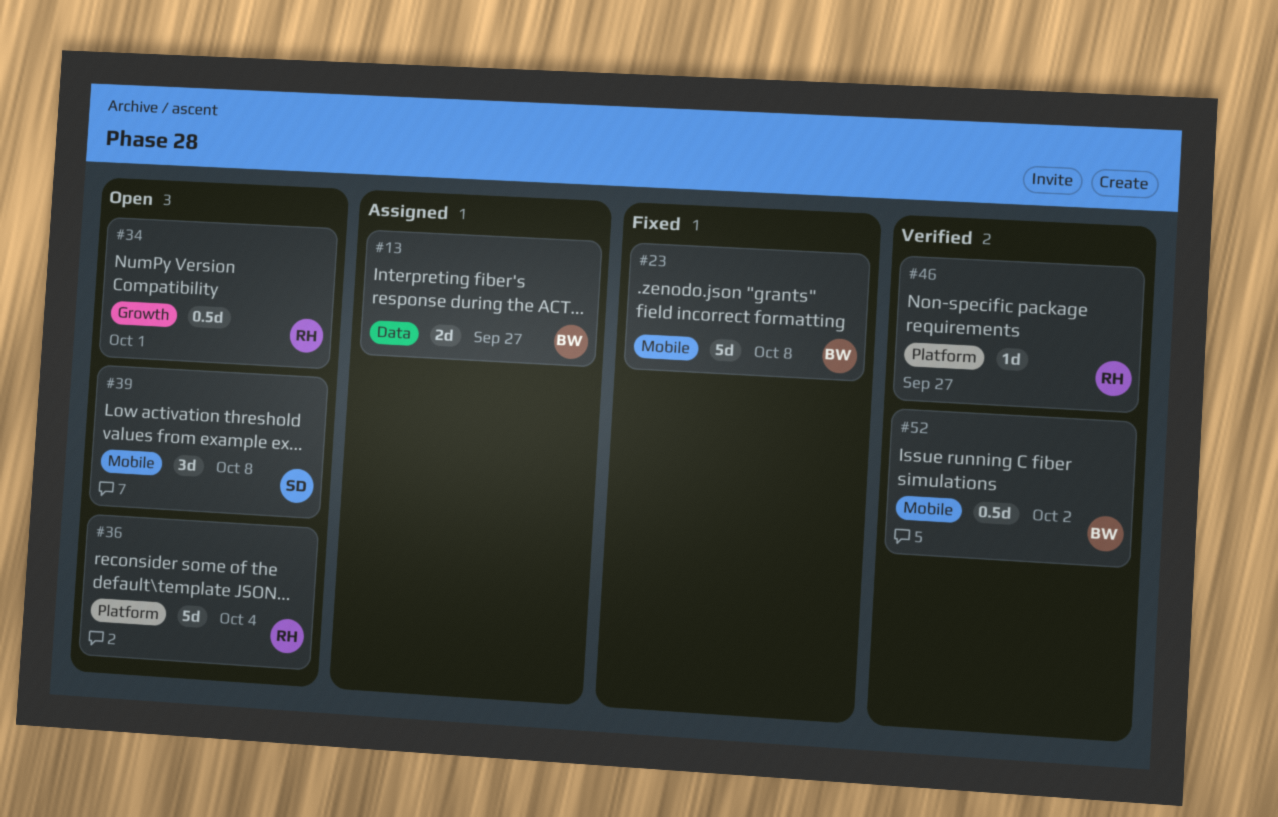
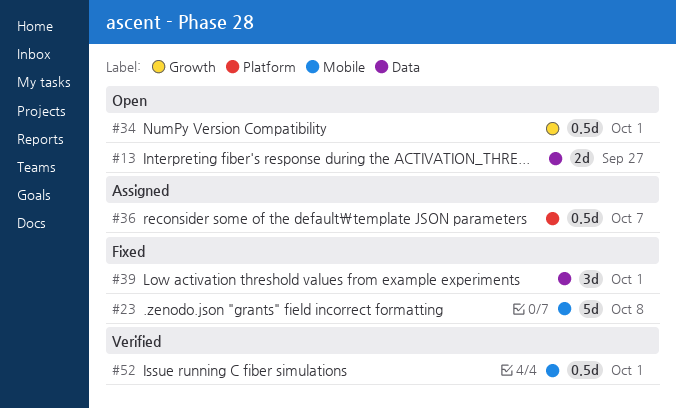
#13, status: Assigned -> Open
#36, status: Open -> Assigned
#36, estimate: 5d -> 0.5d
#36, due: Oct 4 -> Oct 7
#39, status: Open -> Fixed
#39, label: Mobile -> Data
#39, due: Oct 8 -> Oct 1
#46: present -> none
#52, due: Oct 2 -> Oct 1

